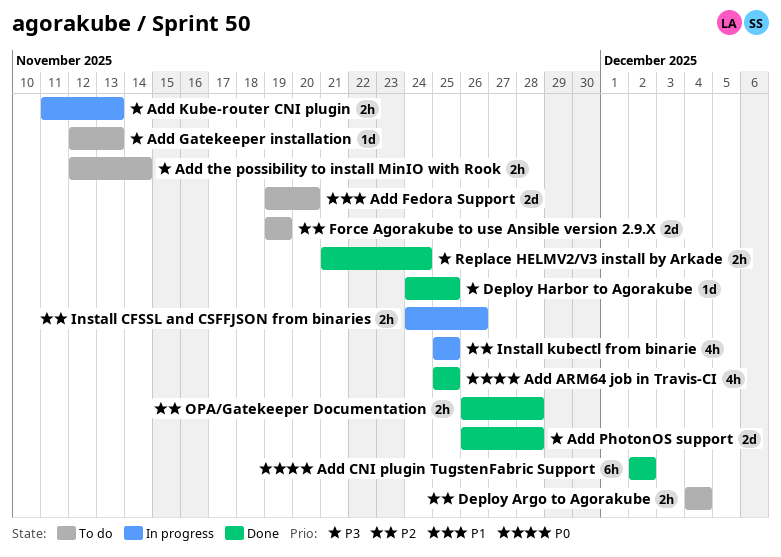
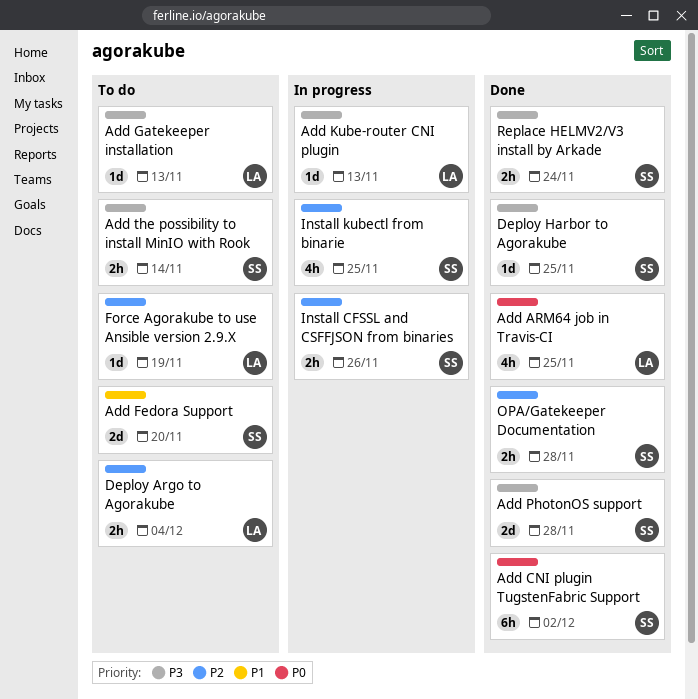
Add Kube-router CNI plugin, estimate: 2h -> 1d
Force Agorakube to use Ansible version 2.9.X, estimate: 2d -> 1d

